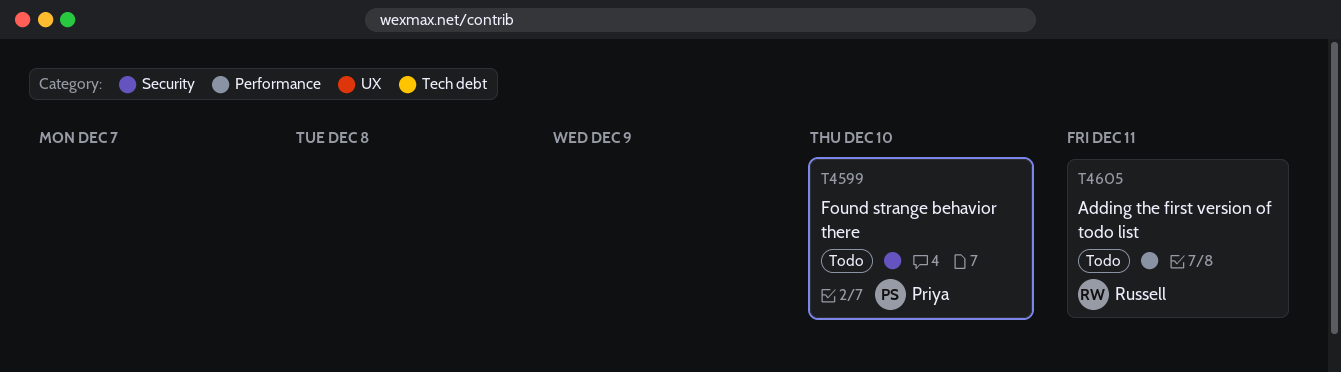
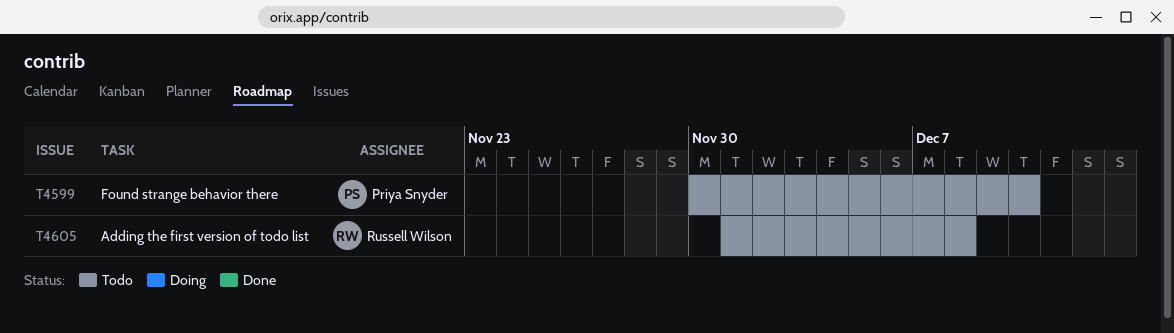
T4605, due: Dec 11 -> Dec 8

